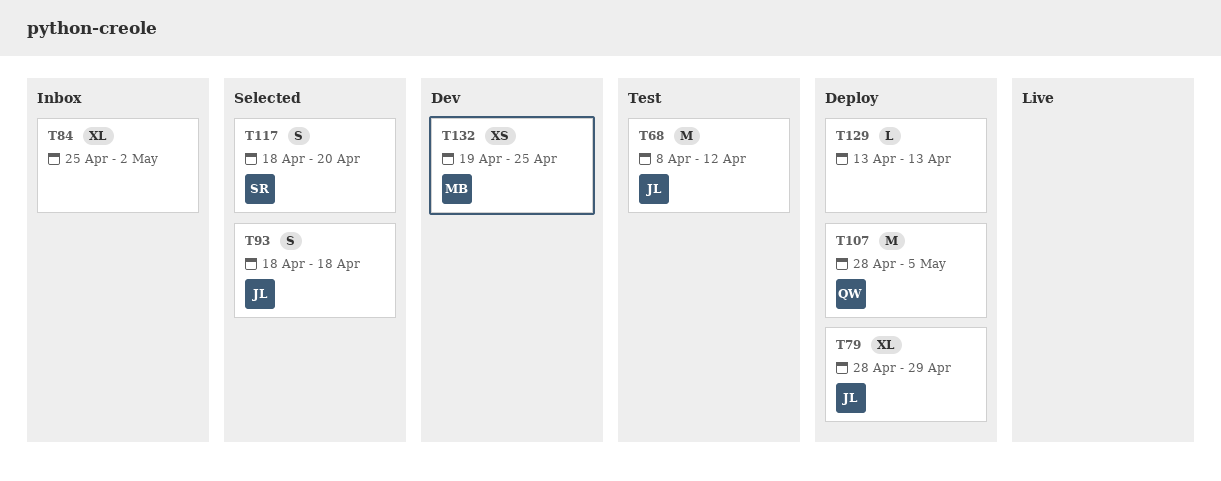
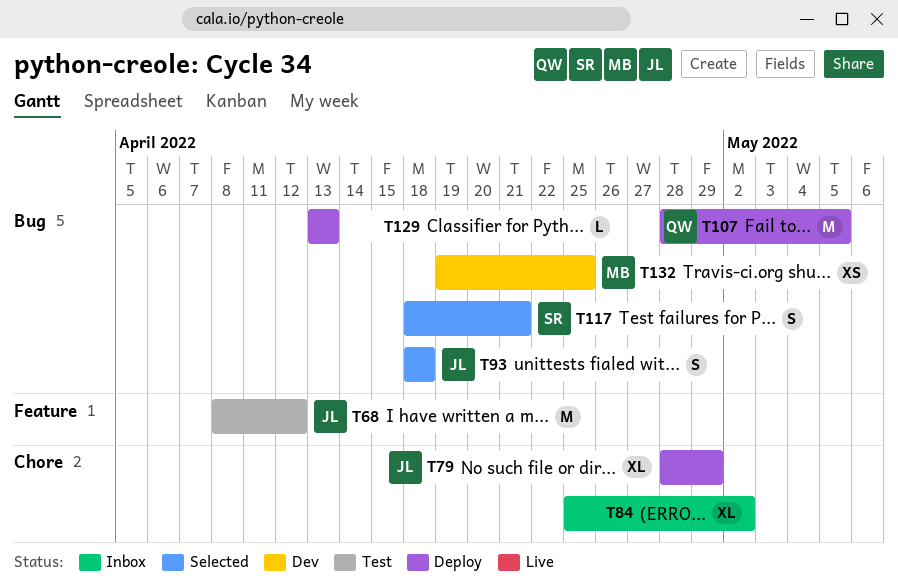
T117, due: Apr 20 -> Apr 21

